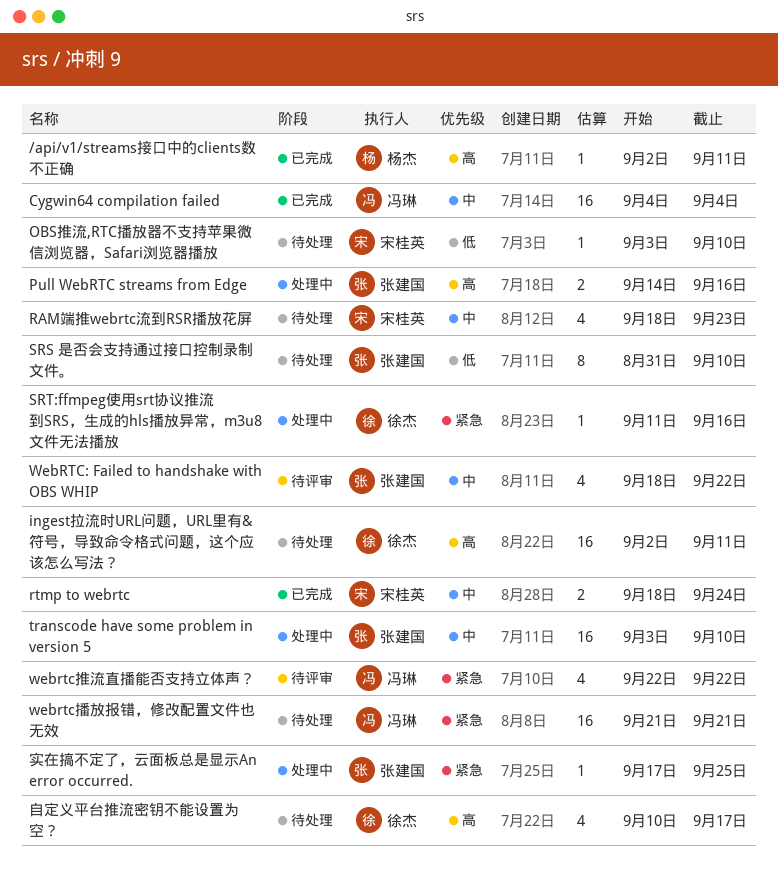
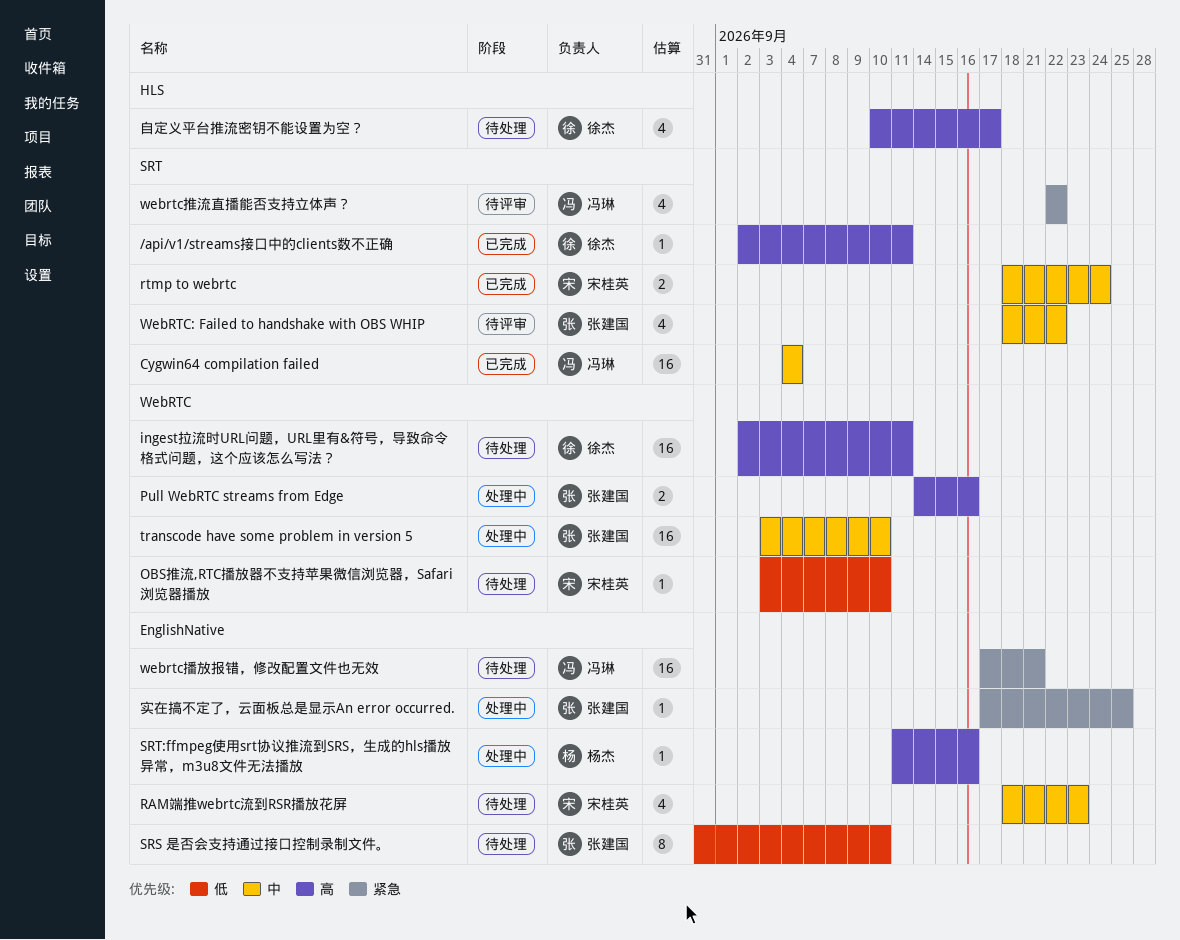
/api/v1/streams接口中的clients数不正确, owner: 杨杰 -> 徐杰
SRT:ffmpeg使用srt协议推流到SRS，生成的hls播放异常，m3u8文件无法播放, owner: 徐杰 -> 杨杰
SRT:ffmpeg使用srt协议推流到SRS，生成的hls播放异常，m3u8文件无法播放, priority: 紧急 -> 高
webrtc播放报错，修改配置文件也无效, start: Sep 21 -> Sep 17

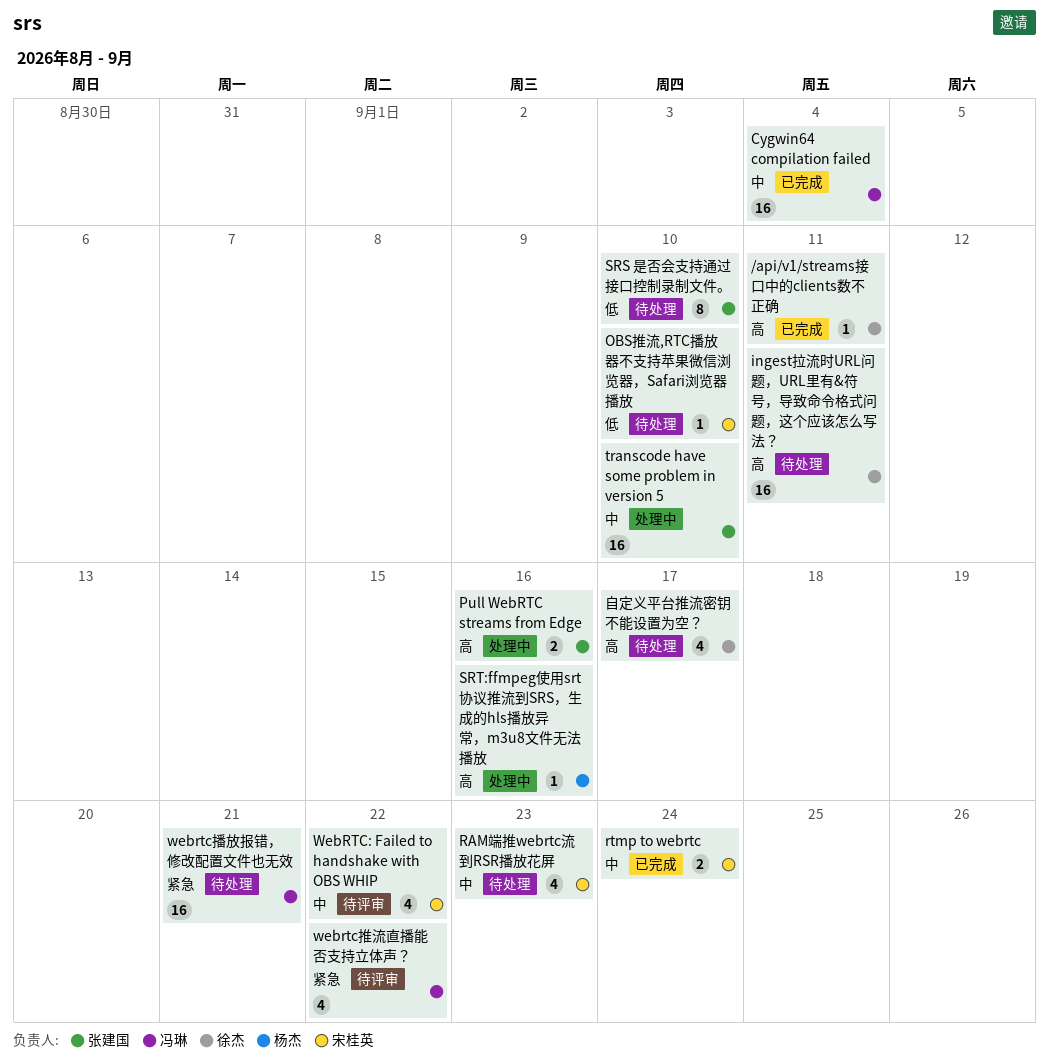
WebRTC: Failed to handshake with OBS WHIP, owner: 张建国 -> 宋桂英
实在搞不定了，云面板总是显示An error occurred.: present -> none

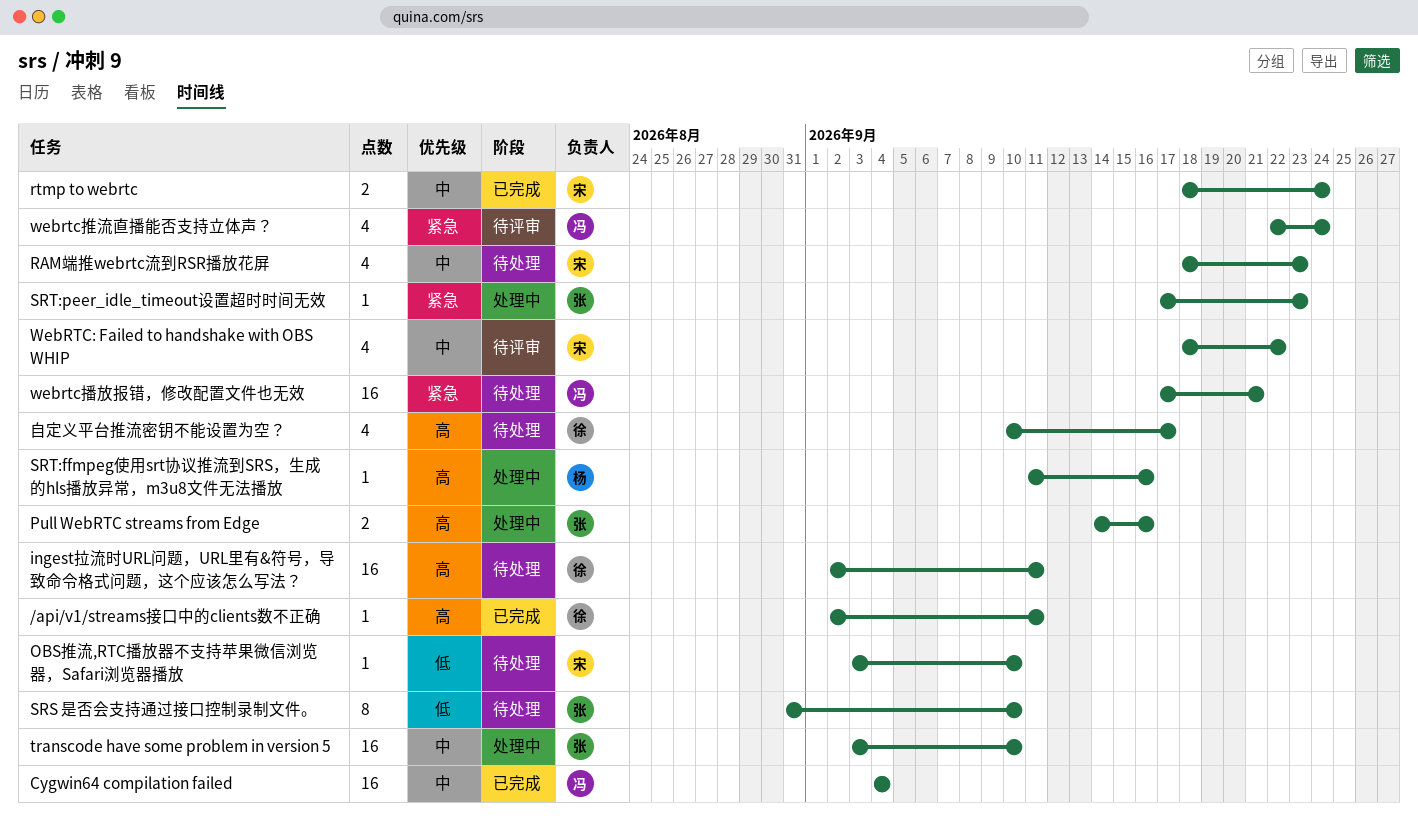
SRT:peer_idle_timeout设置超时时间无效: none -> present
webrtc推流直播能否支持立体声？, due: Sep 22 -> Sep 24

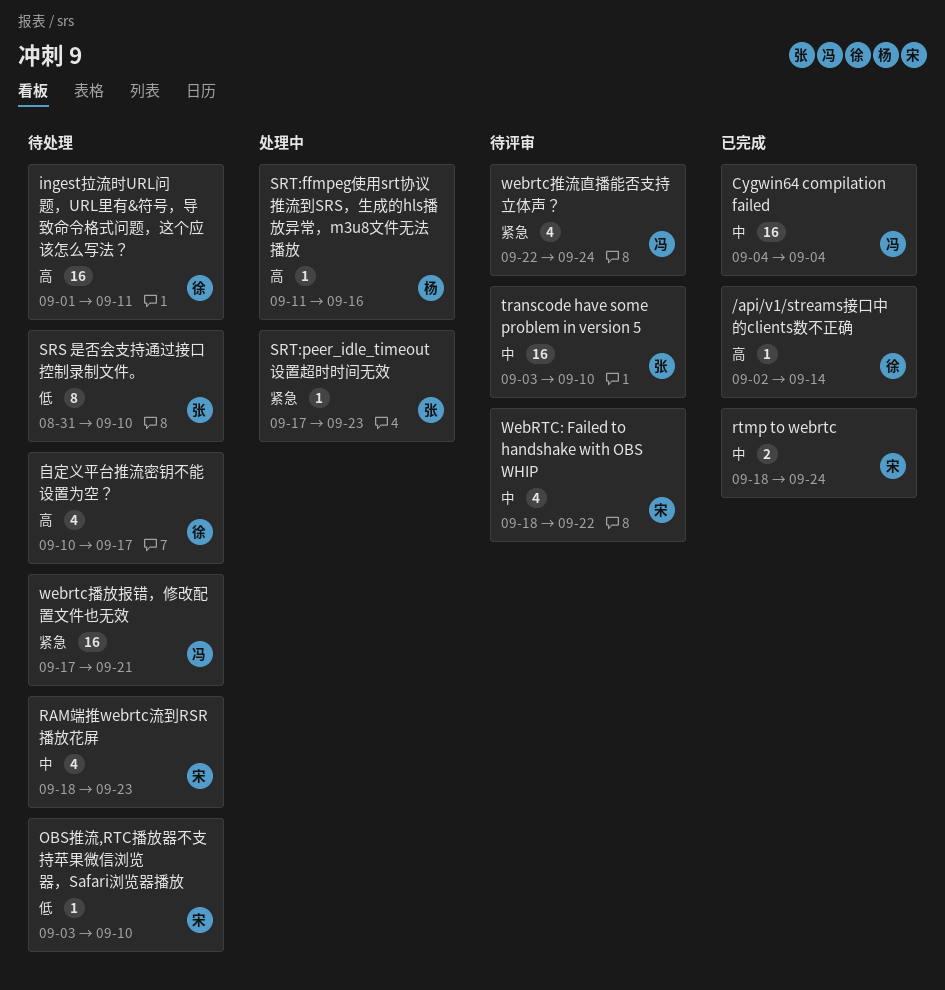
/api/v1/streams接口中的clients数不正确, due: Sep 11 -> Sep 14
ingest拉流时URL问题，URL里有&符号，导致命令格式问题，这个应该怎么写法？, start: Sep 2 -> Sep 1
Pull WebRTC streams from Edge: present -> none
transcode have some problem in version 5, status: 处理中 -> 待评审

